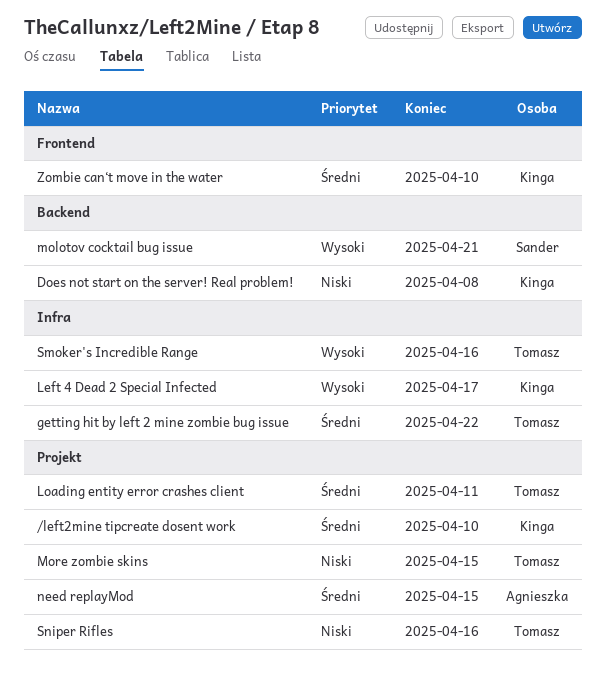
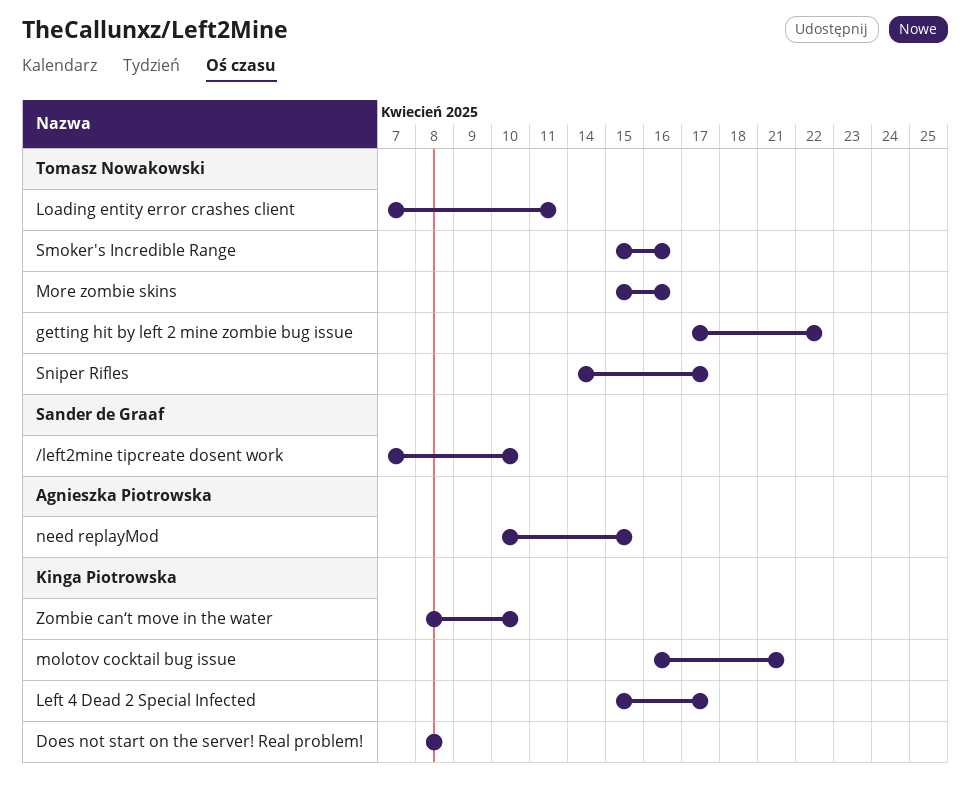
/left2mine tipcreate dosent work, owner: Kinga Piotrowska -> Sander de Graaf
molotov cocktail bug issue, owner: Sander de Graaf -> Kinga Piotrowska
More zombie skins, due: Apr 15 -> Apr 16
Sniper Rifles, due: Apr 16 -> Apr 17

